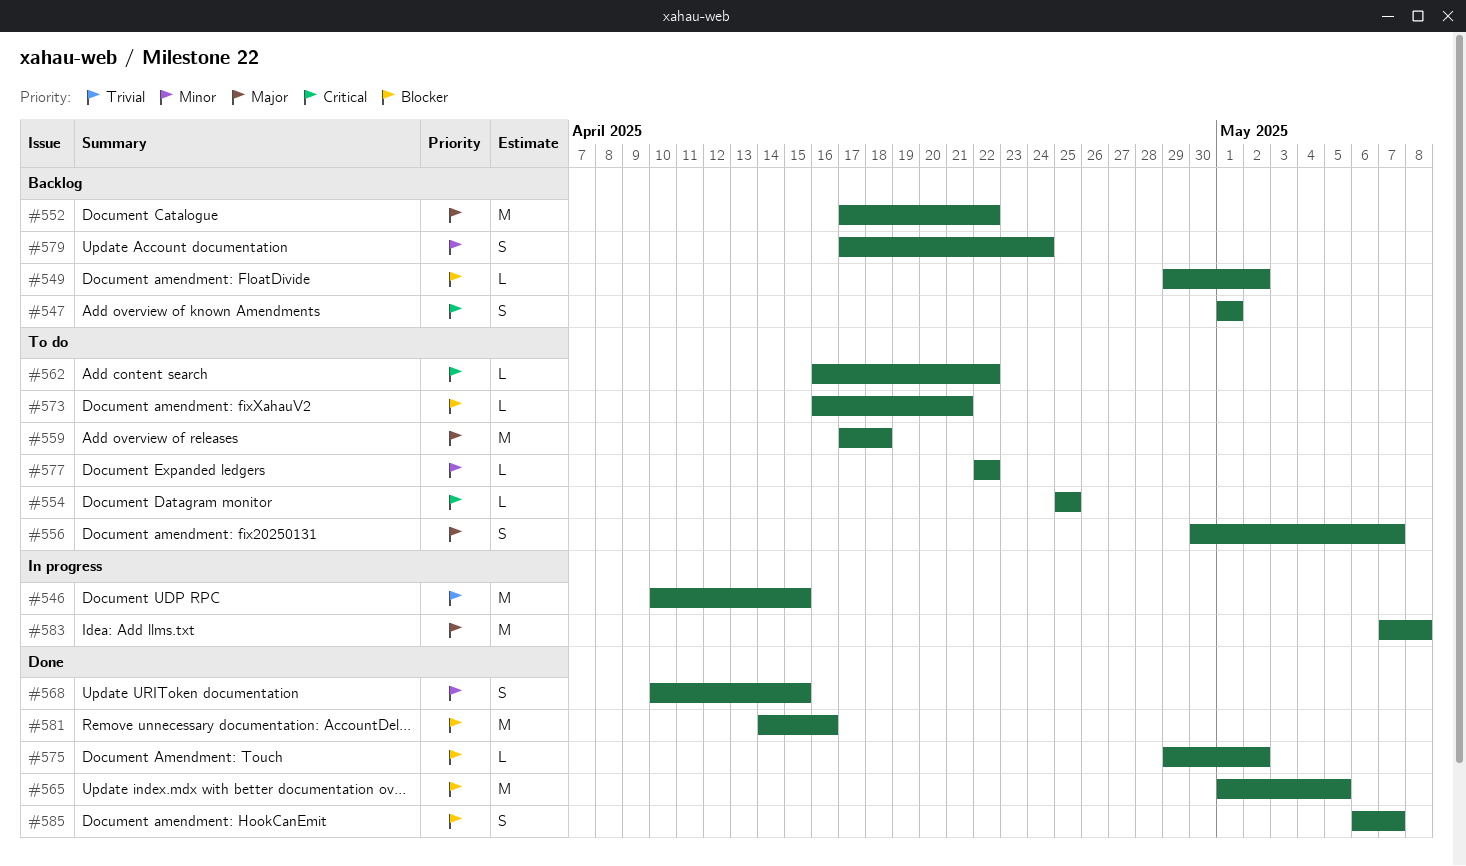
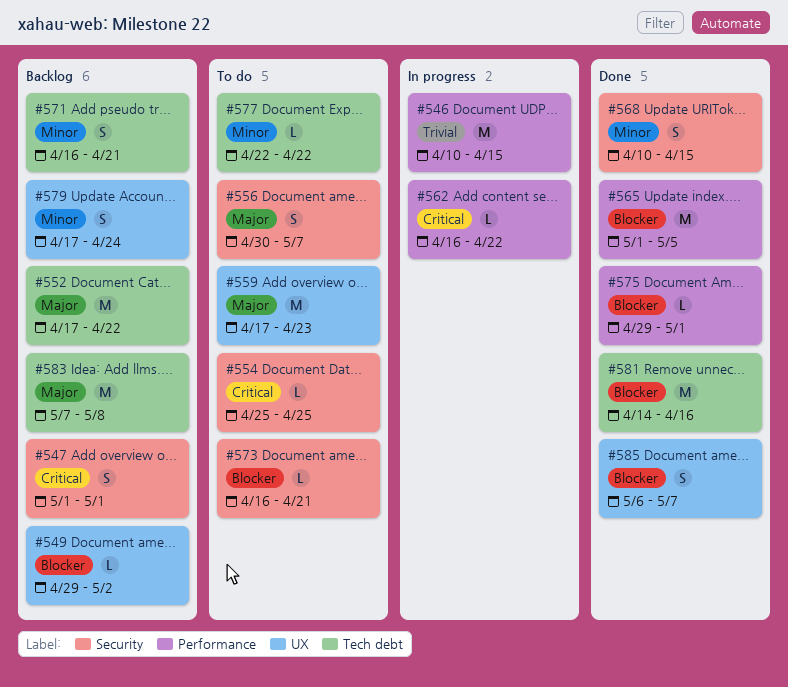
#559, due: Apr 18 -> Apr 23
#562, status: To do -> In progress
#571: none -> present
#575, due: May 2 -> May 1
#583, status: In progress -> Backlog

